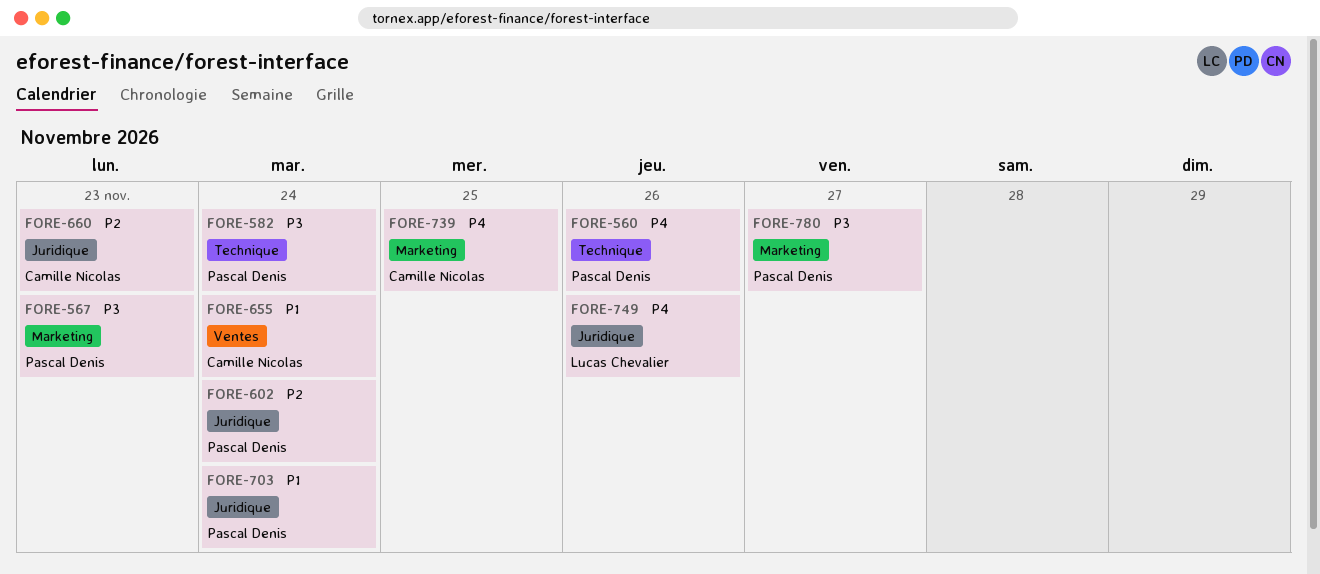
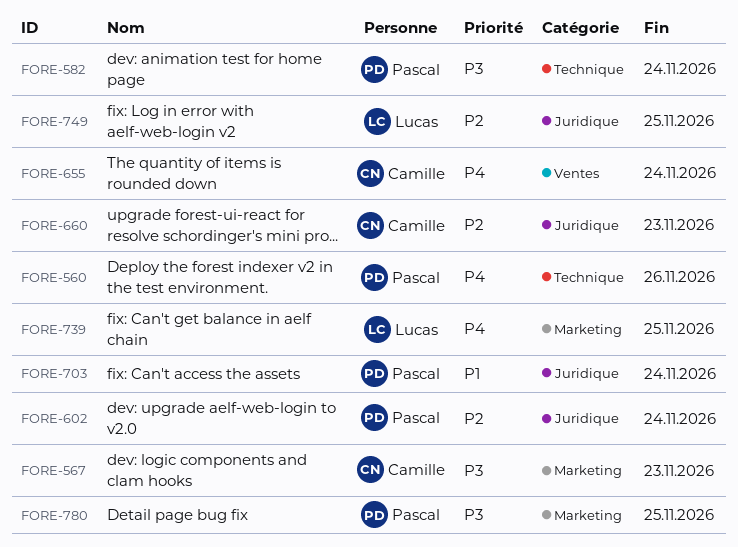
FORE-567, owner: Pascal Denis -> Camille Nicolas
FORE-655, priority: P1 -> P4
FORE-739, owner: Camille Nicolas -> Lucas Chevalier
FORE-749, priority: P4 -> P2
FORE-749, due: Nov 26 -> Nov 25
FORE-780, due: Nov 27 -> Nov 25

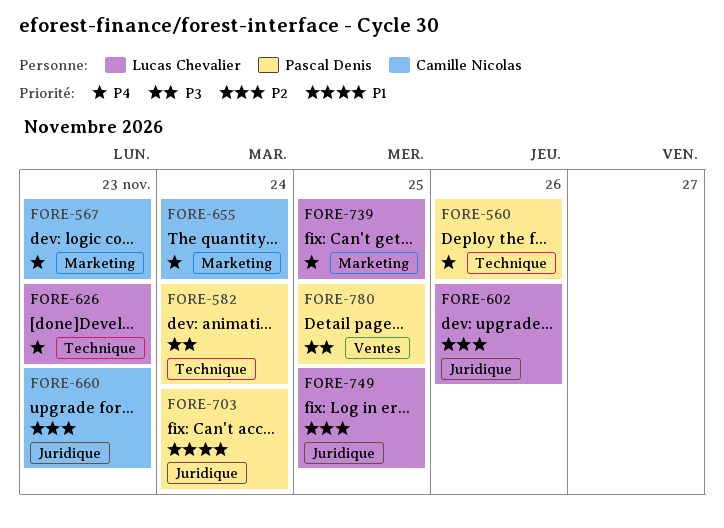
FORE-567, priority: P3 -> P4
FORE-602, owner: Pascal Denis -> Lucas Chevalier
FORE-602, due: Nov 24 -> Nov 26
FORE-626: none -> present
FORE-655, label: Ventes -> Marketing
FORE-780, label: Marketing -> Ventes

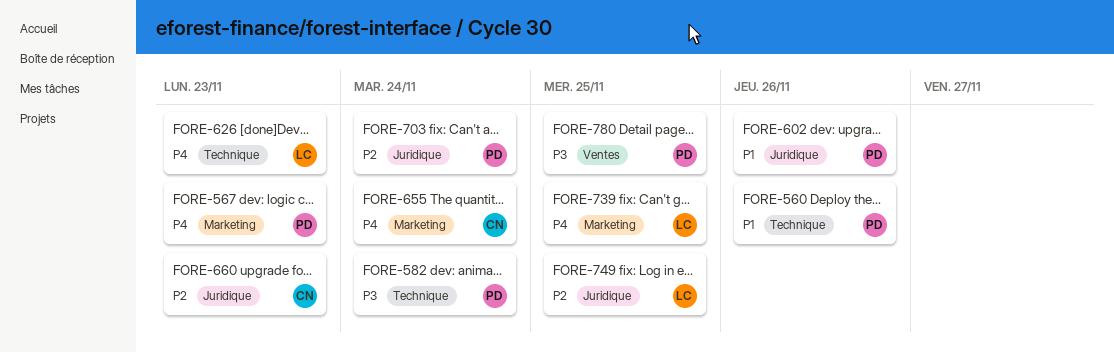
FORE-560, priority: P4 -> P1
FORE-567, owner: Camille Nicolas -> Pascal Denis
FORE-602, owner: Lucas Chevalier -> Pascal Denis
FORE-602, priority: P2 -> P1
FORE-703, priority: P1 -> P2

